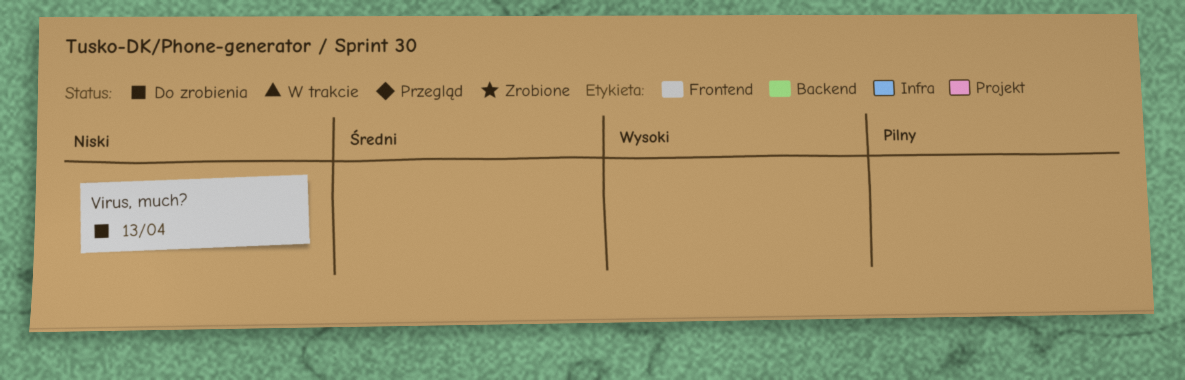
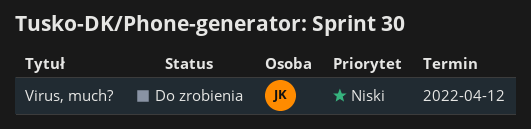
Virus, much?, due: Apr 13 -> Apr 12

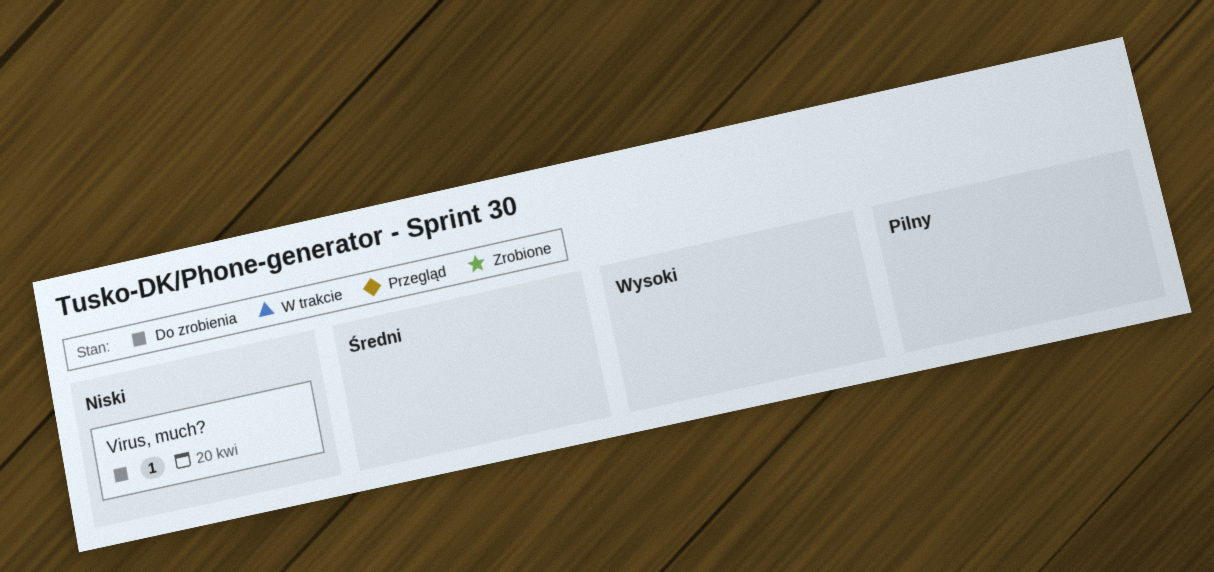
Virus, much?, due: Apr 12 -> Apr 20

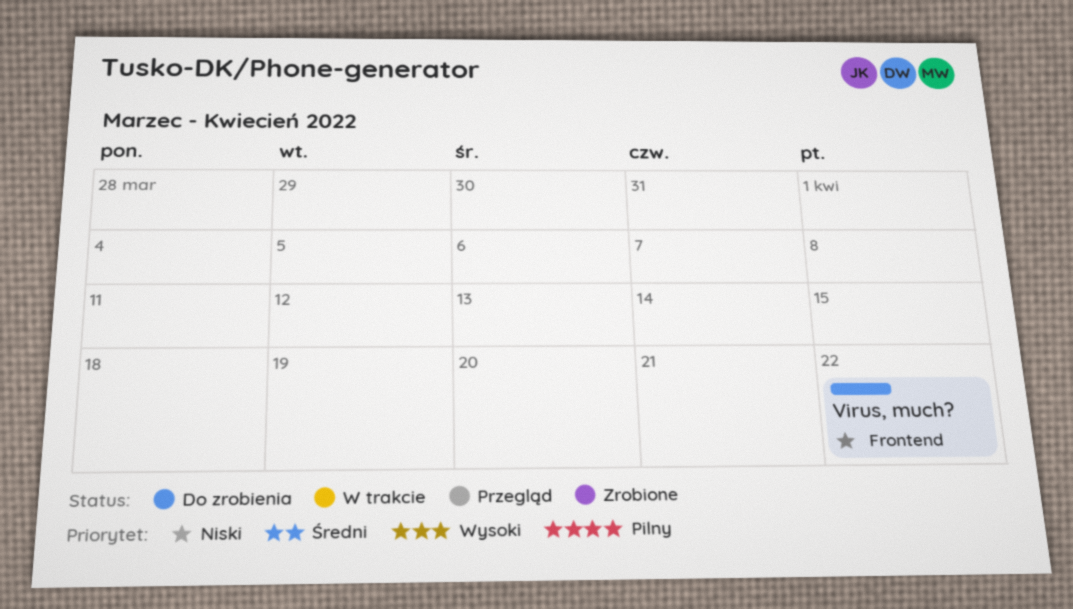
Virus, much?, due: Apr 20 -> Apr 22

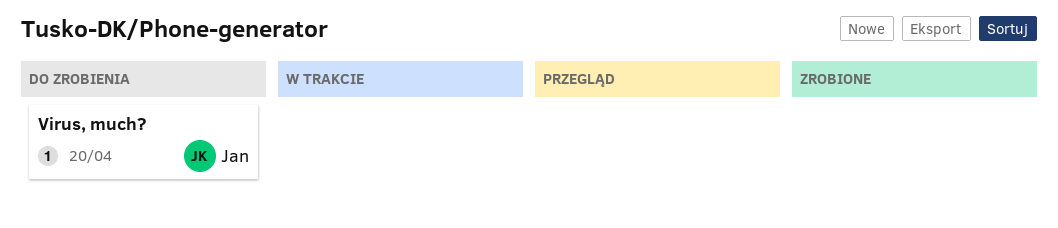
Virus, much?, due: Apr 22 -> Apr 20

